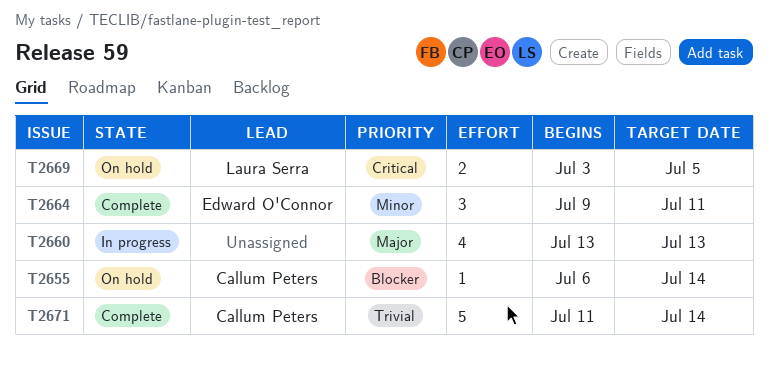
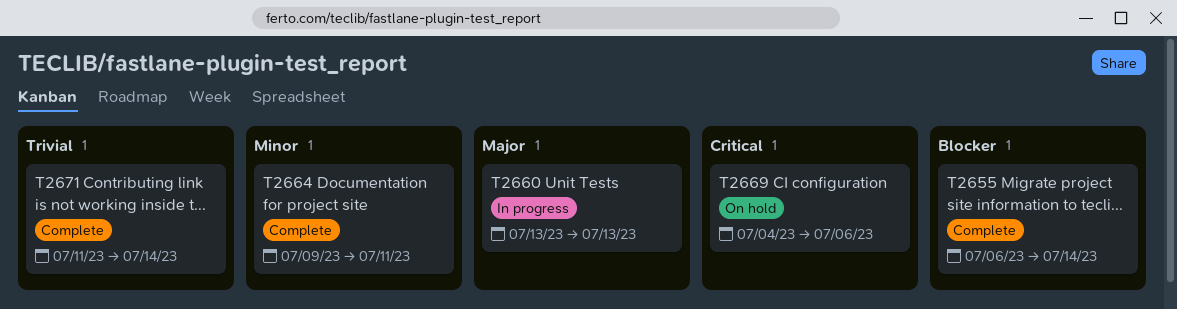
T2655, status: On hold -> Complete
T2669, start: Jul 3 -> Jul 4
T2669, due: Jul 5 -> Jul 6

